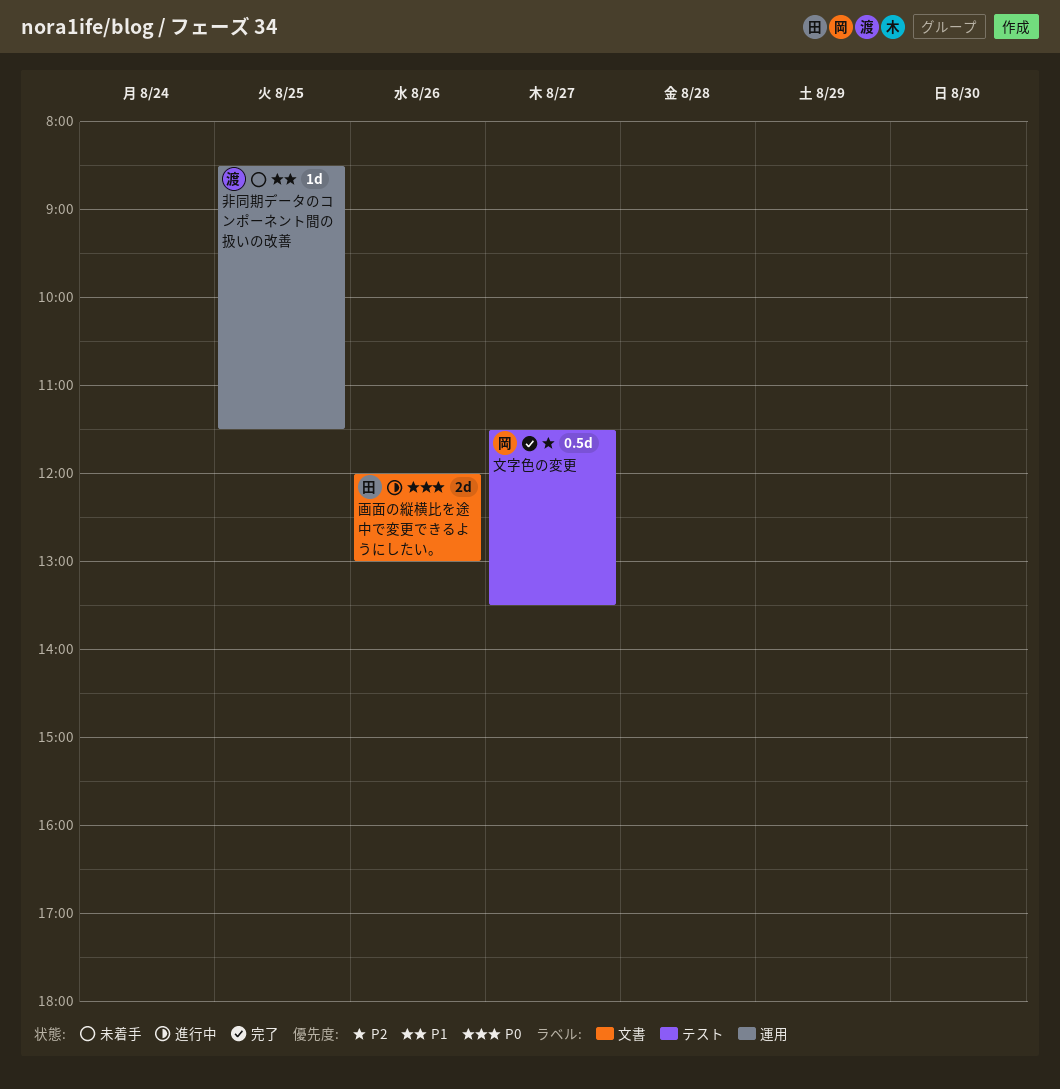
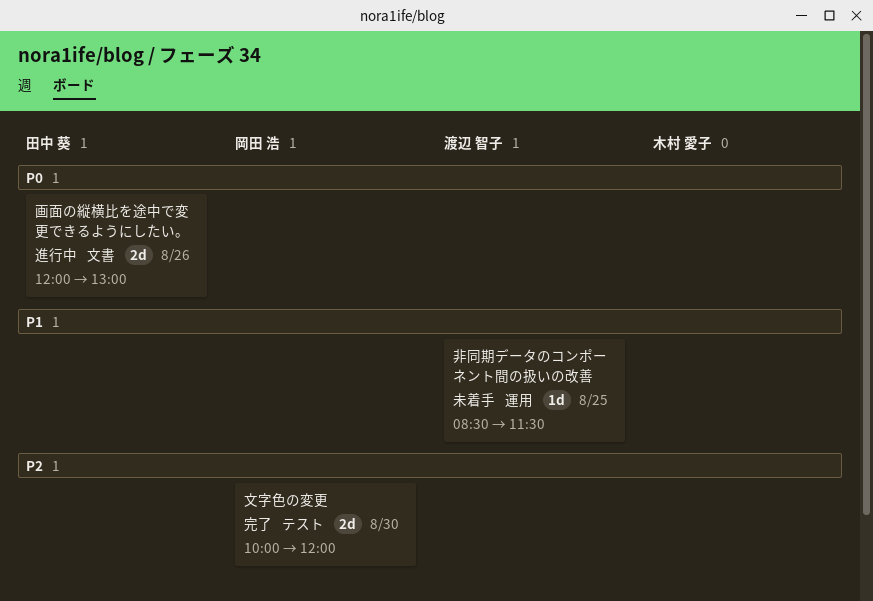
文字色の変更, estimate: 0.5d -> 2d
文字色の変更, day: Aug 27 -> Aug 30
文字色の変更, begins: 11:30 -> 10:00
文字色の変更, ends: 13:30 -> 12:00

